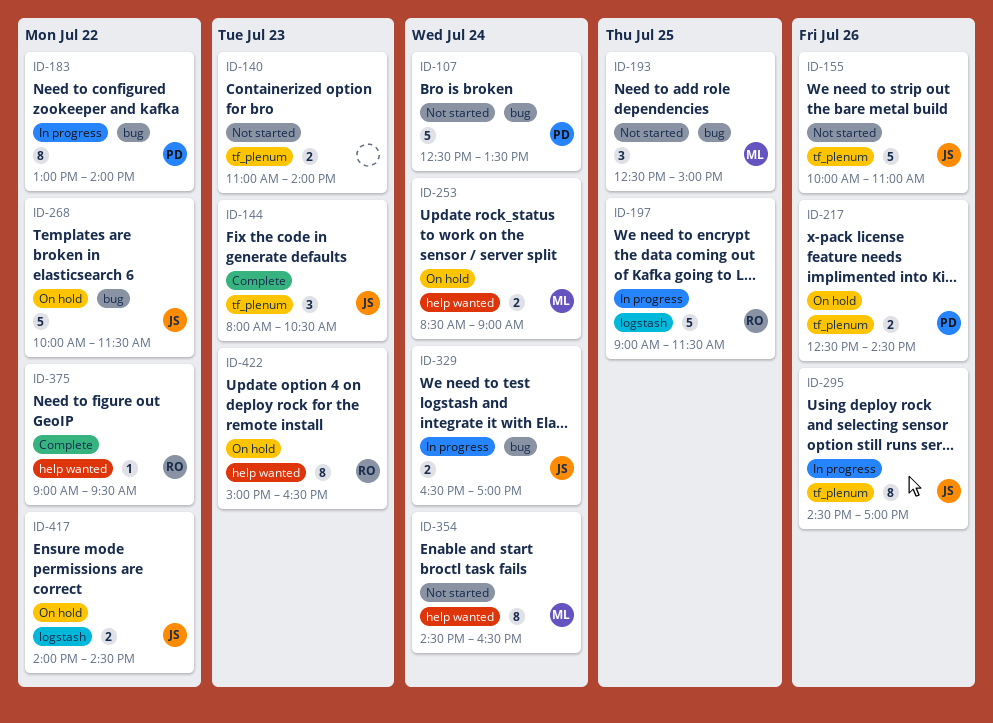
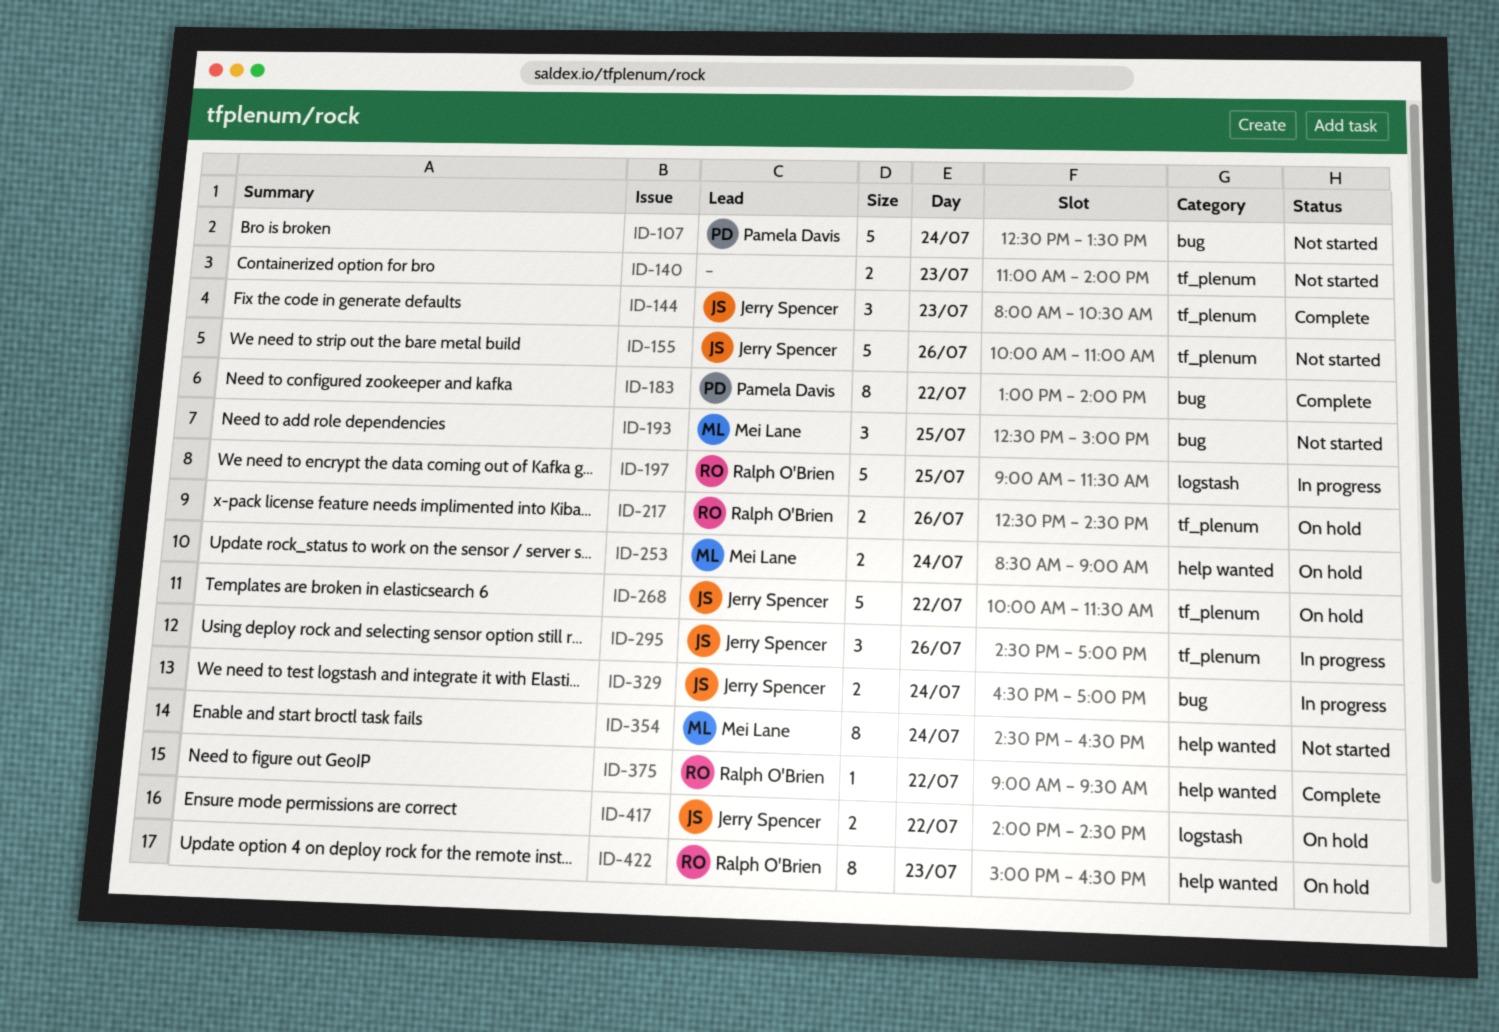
ID-183, status: In progress -> Complete
ID-217, owner: Pamela Davis -> Ralph O'Brien
ID-268, label: bug -> tf_plenum
ID-295, estimate: 8 -> 3

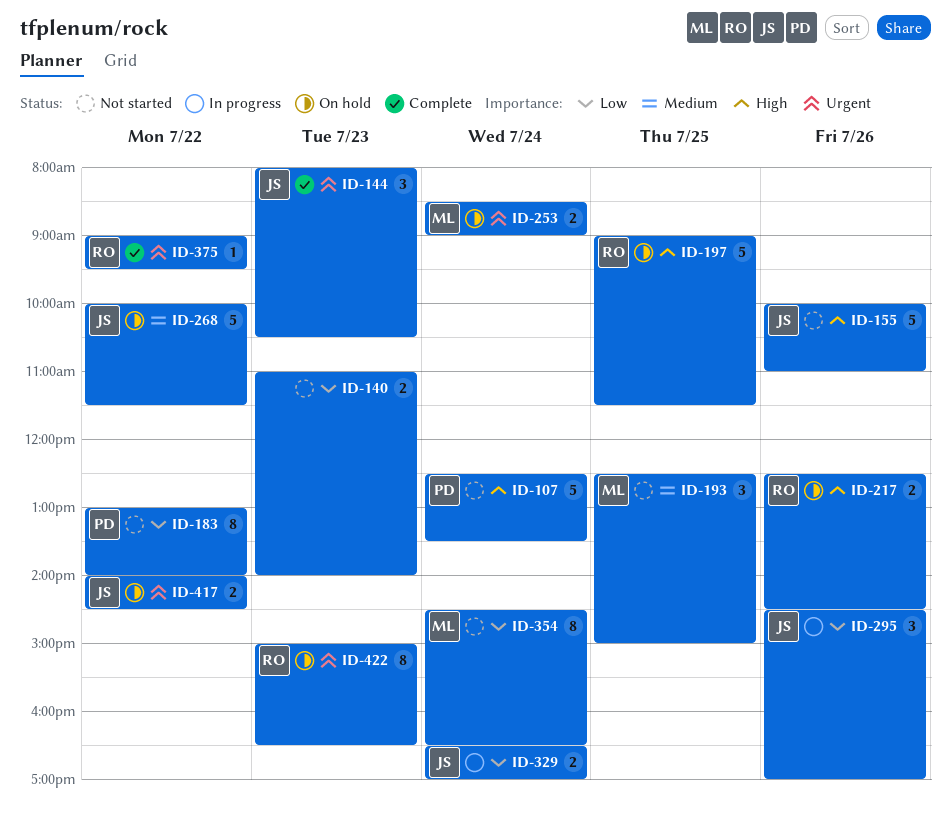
ID-183, status: Complete -> Not started
ID-197, status: In progress -> On hold

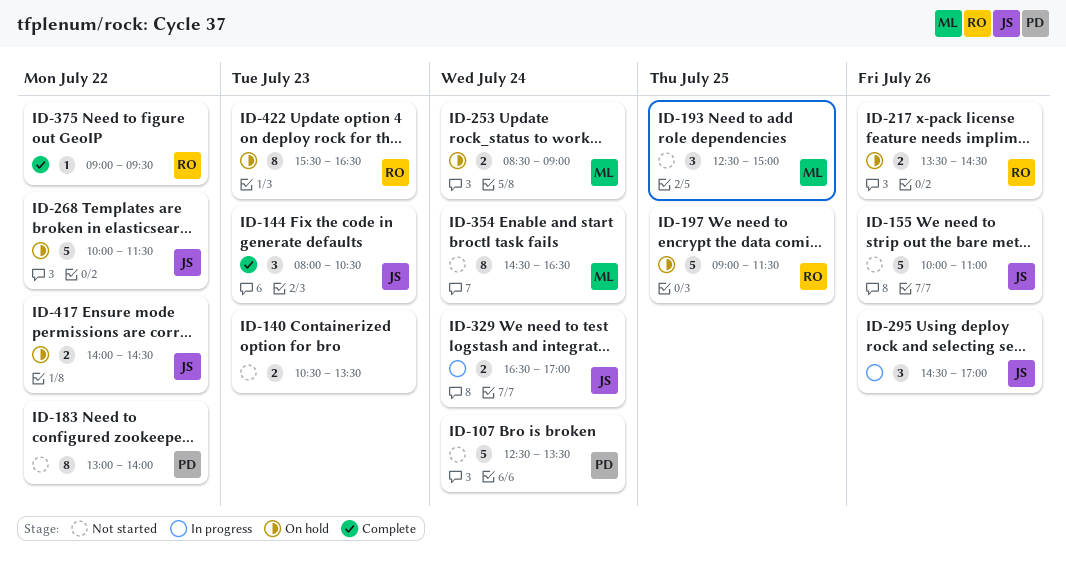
ID-140, begins: 11:00 -> 10:30
ID-140, ends: 14:00 -> 13:30
ID-217, begins: 12:30 -> 13:30
ID-422, begins: 15:00 -> 15:30

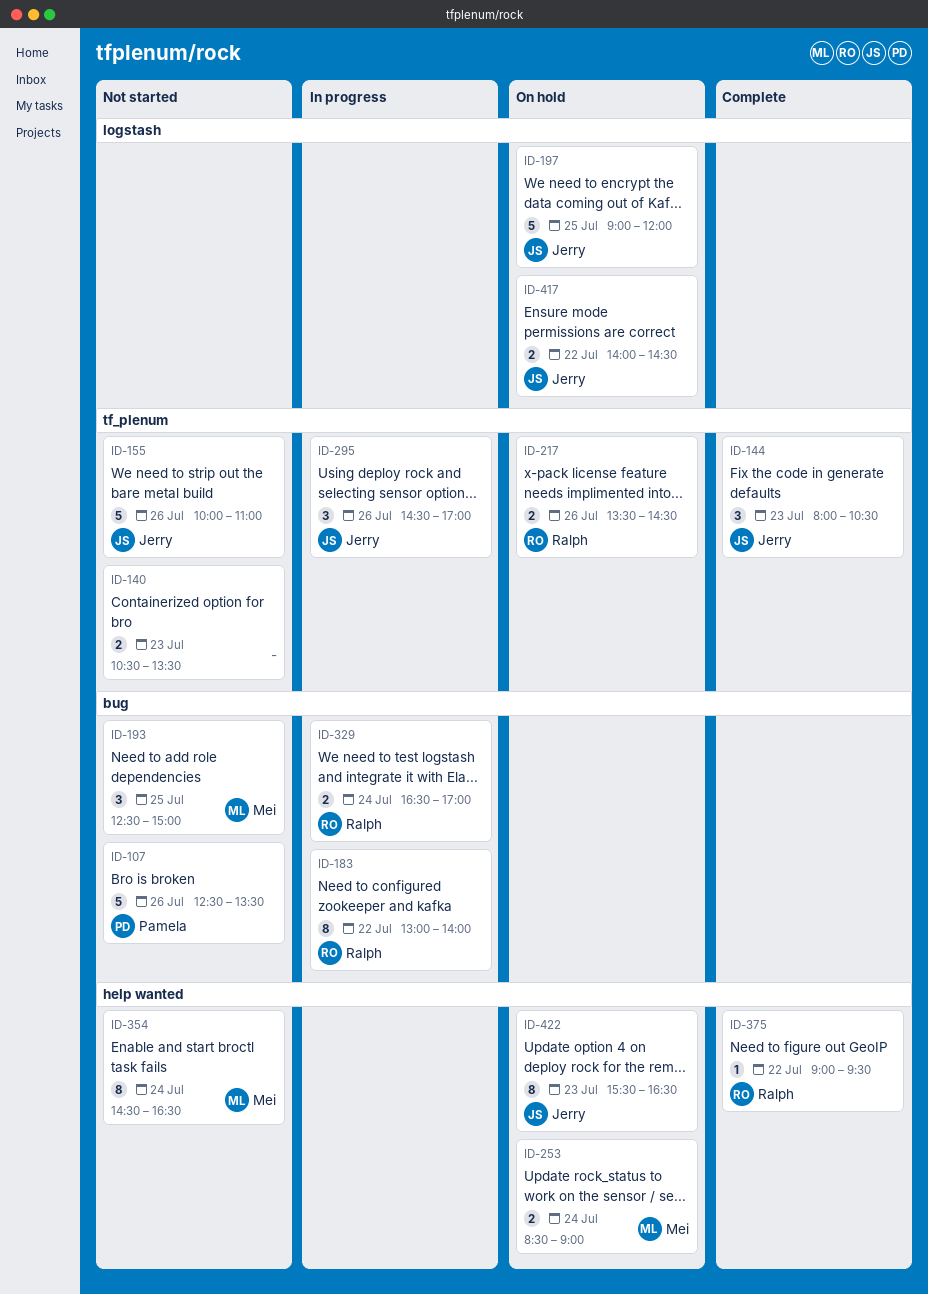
ID-107, day: Jul 24 -> Jul 26
ID-183, status: Not started -> In progress
ID-183, owner: Pamela -> Ralph
ID-197, owner: Ralph -> Jerry
ID-197, ends: 11:30 -> 12:00
ID-268: present -> none
ID-329, owner: Jerry -> Ralph
ID-422, owner: Ralph -> Jerry

